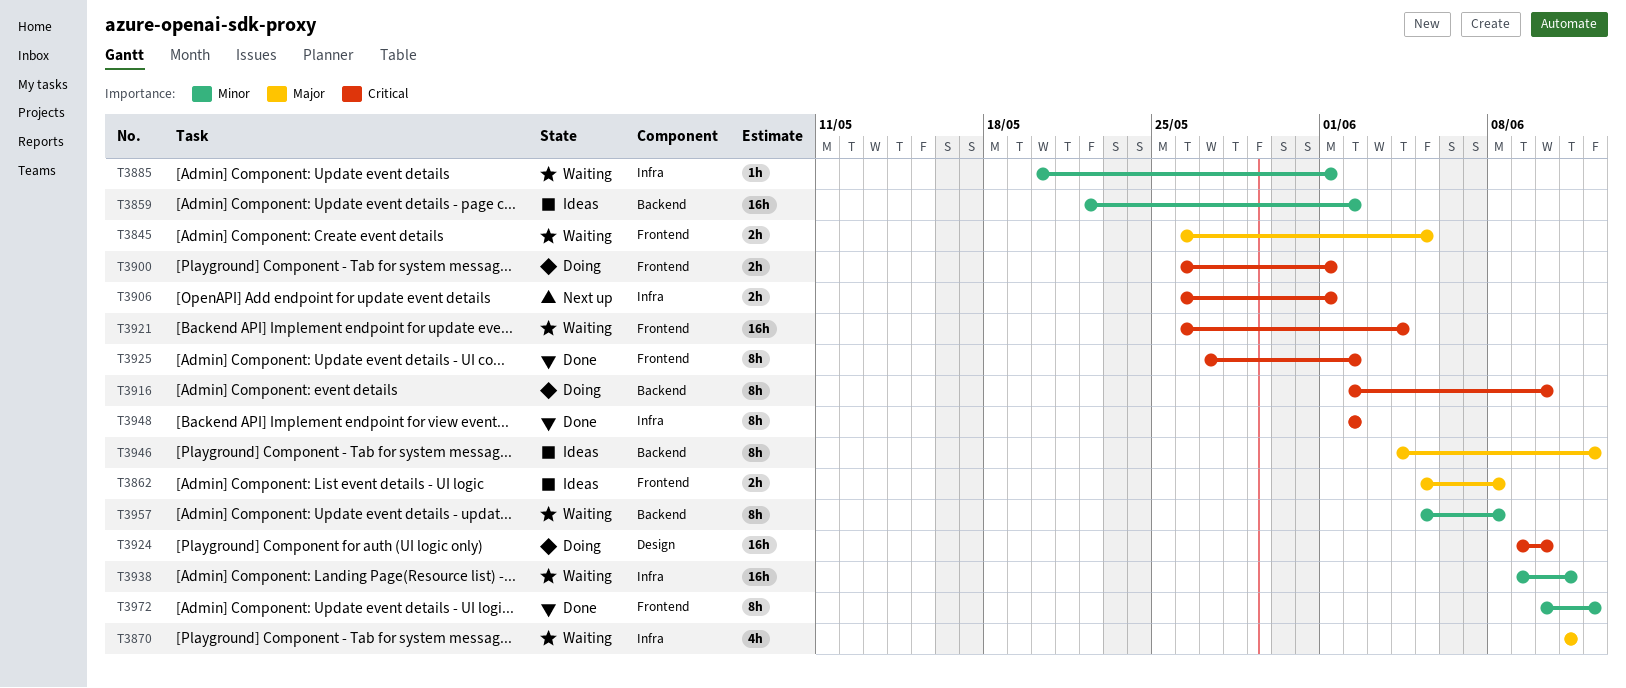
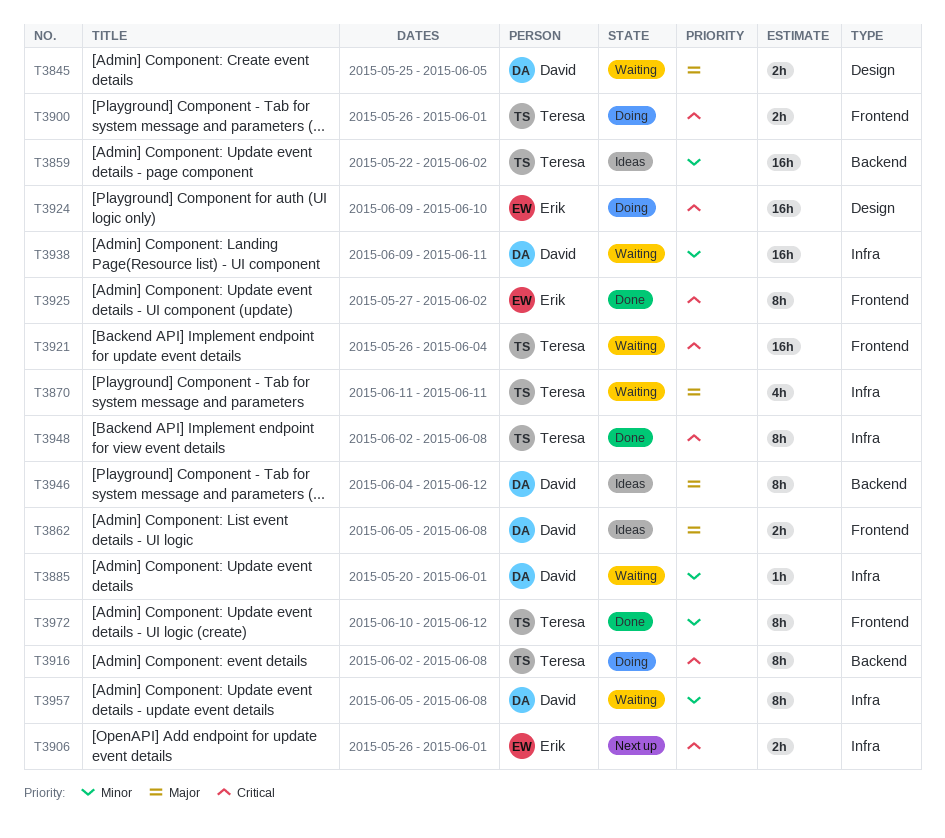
T3845, label: Frontend -> Design
T3845, start: May 26 -> May 25
T3916, due: Jun 10 -> Jun 8
T3948, due: Jun 2 -> Jun 8
T3957, label: Backend -> Infra

